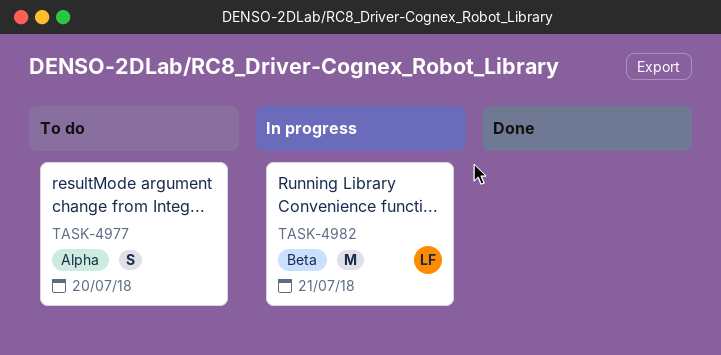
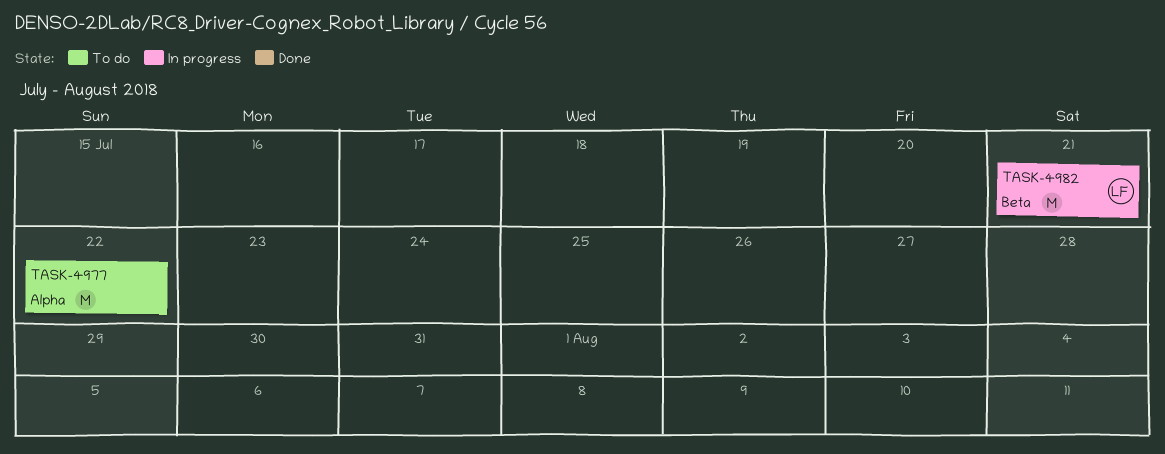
TASK-4977, estimate: S -> M
TASK-4977, due: Jul 20 -> Jul 22

